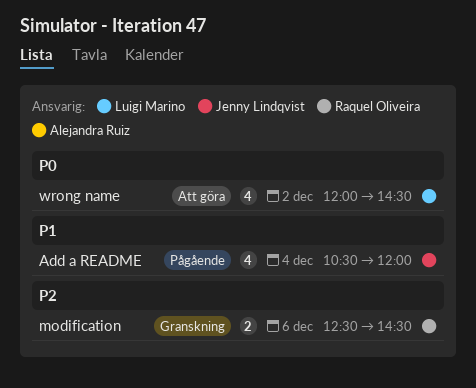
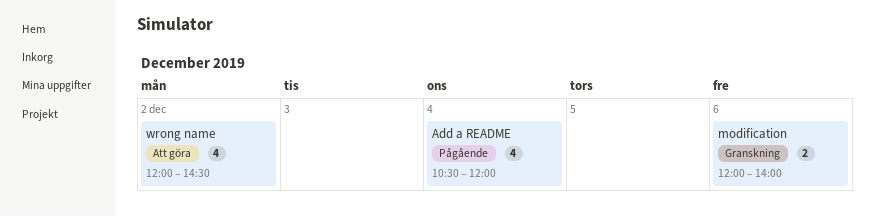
modification, begins: 12:30 -> 12:00
modification, ends: 14:30 -> 14:00

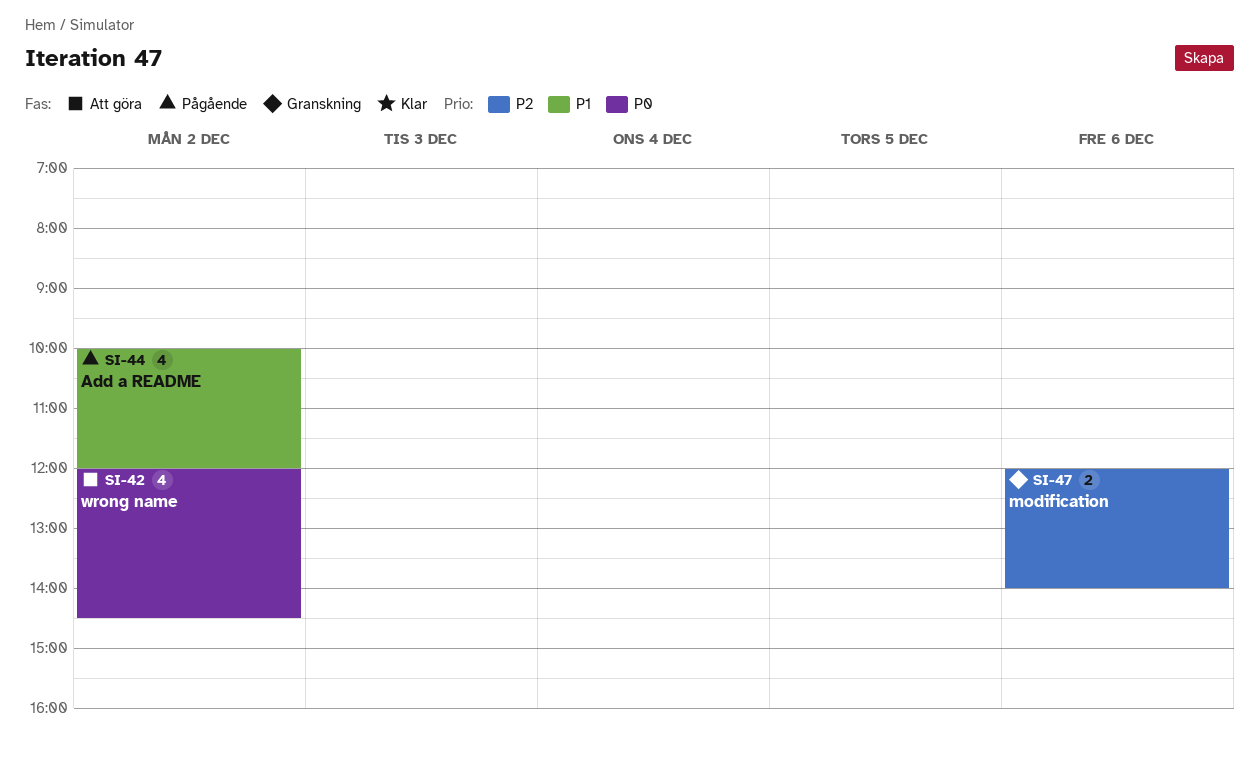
Add a README, day: Dec 4 -> Dec 2
Add a README, begins: 10:30 -> 10:00

